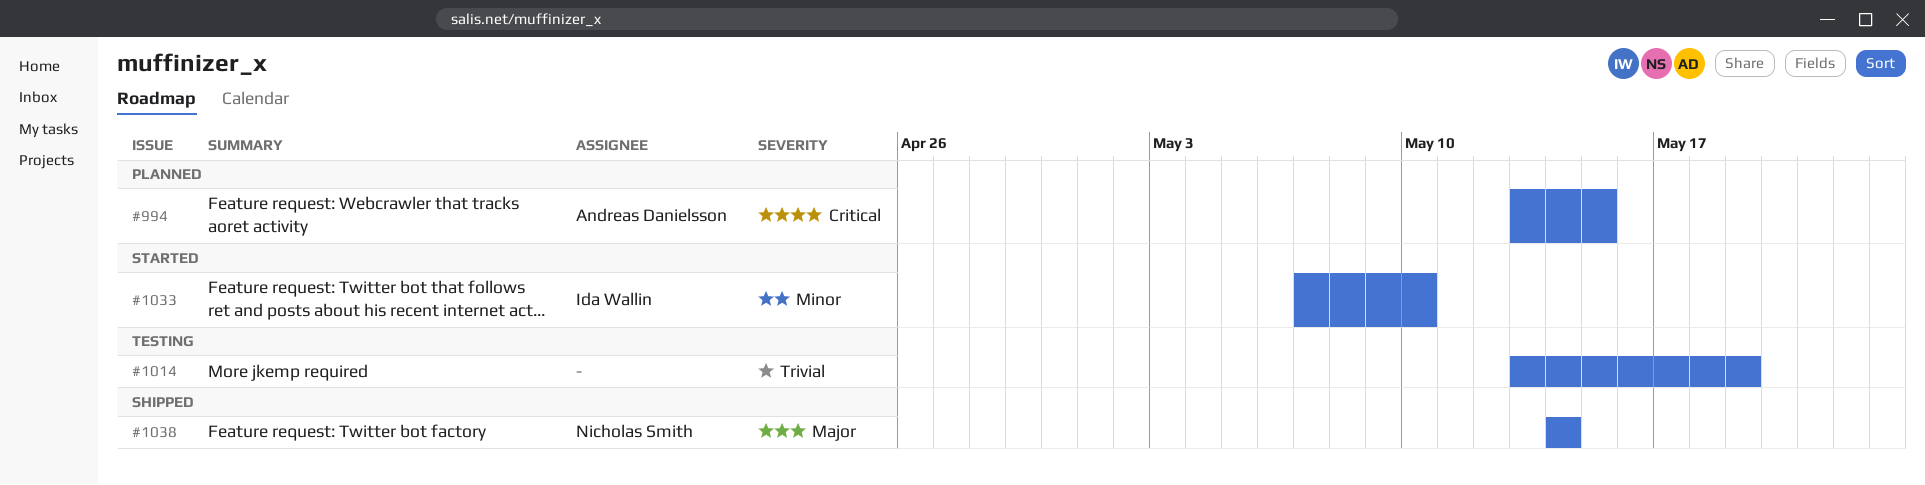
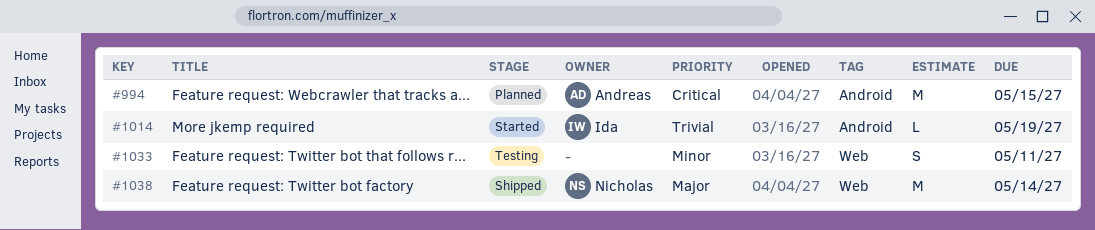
#1014, status: Testing -> Started
#1014, owner: none -> Ida Wallin
#1033, status: Started -> Testing
#1033, owner: Ida Wallin -> none
#1033, due: May 10 -> May 11

